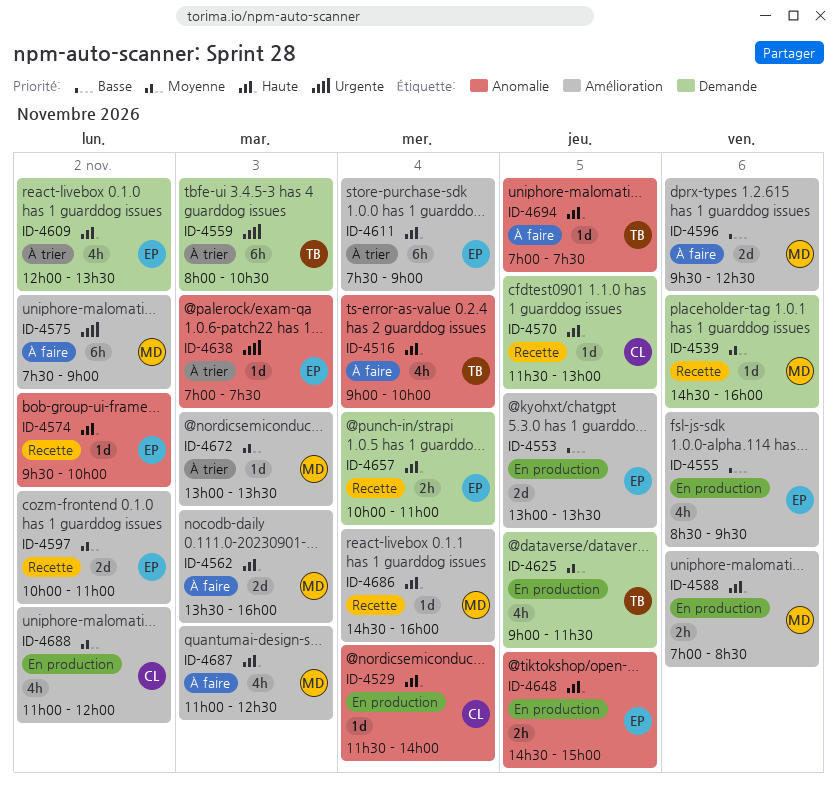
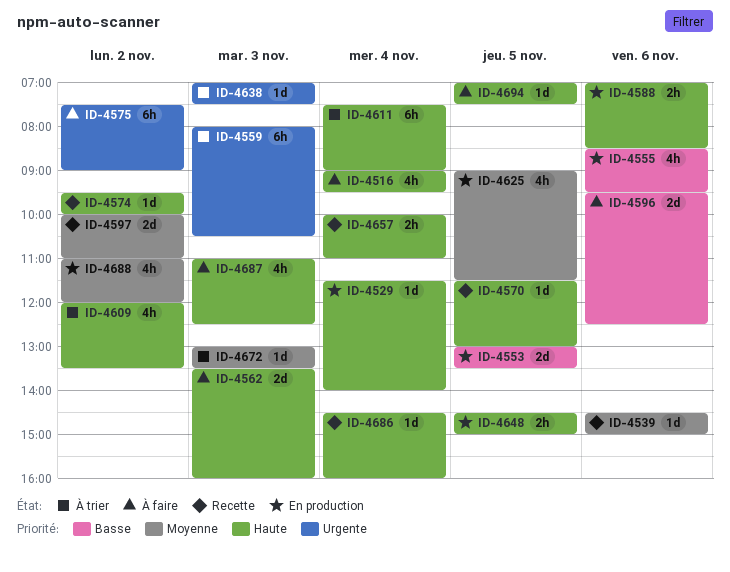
ID-4516, ends: 10:00 -> 09:30
ID-4539, ends: 16:00 -> 15:00

